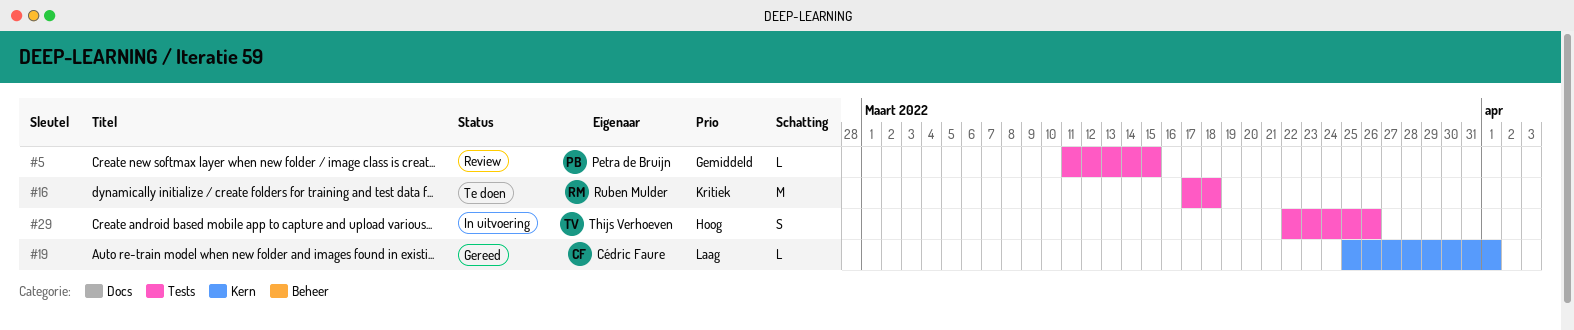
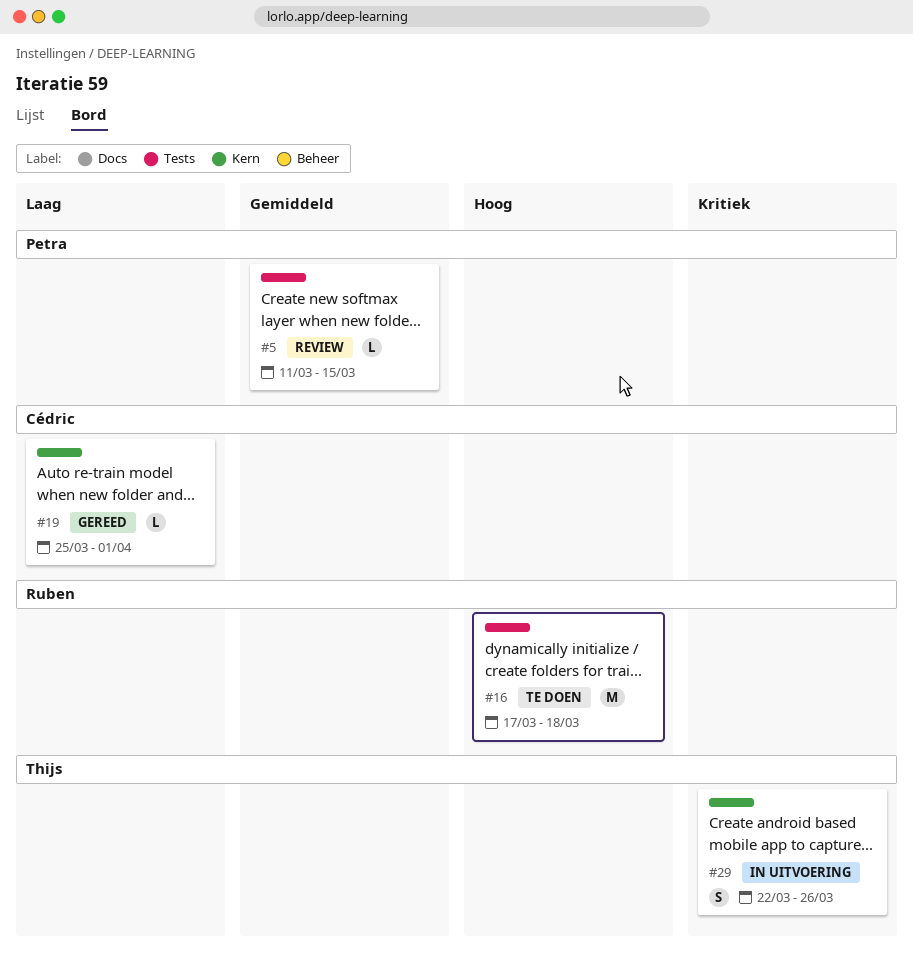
#16, priority: Kritiek -> Hoog
#29, priority: Hoog -> Kritiek
#29, label: Tests -> Kern

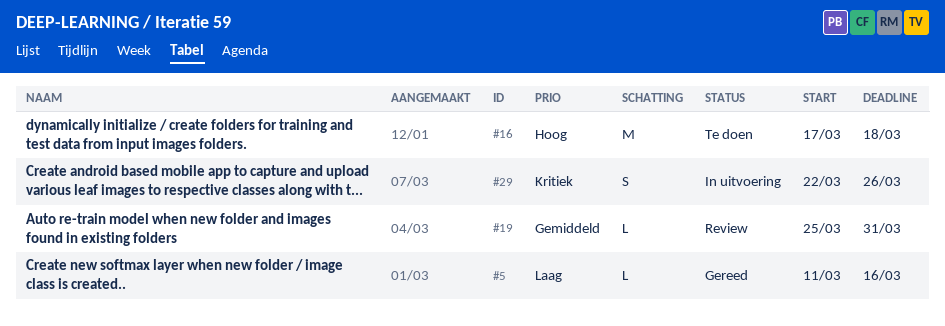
#5, status: Review -> Gereed
#5, priority: Gemiddeld -> Laag
#5, due: Mar 15 -> Mar 16
#19, status: Gereed -> Review
#19, priority: Laag -> Gemiddeld
#19, due: Apr 1 -> Mar 31

